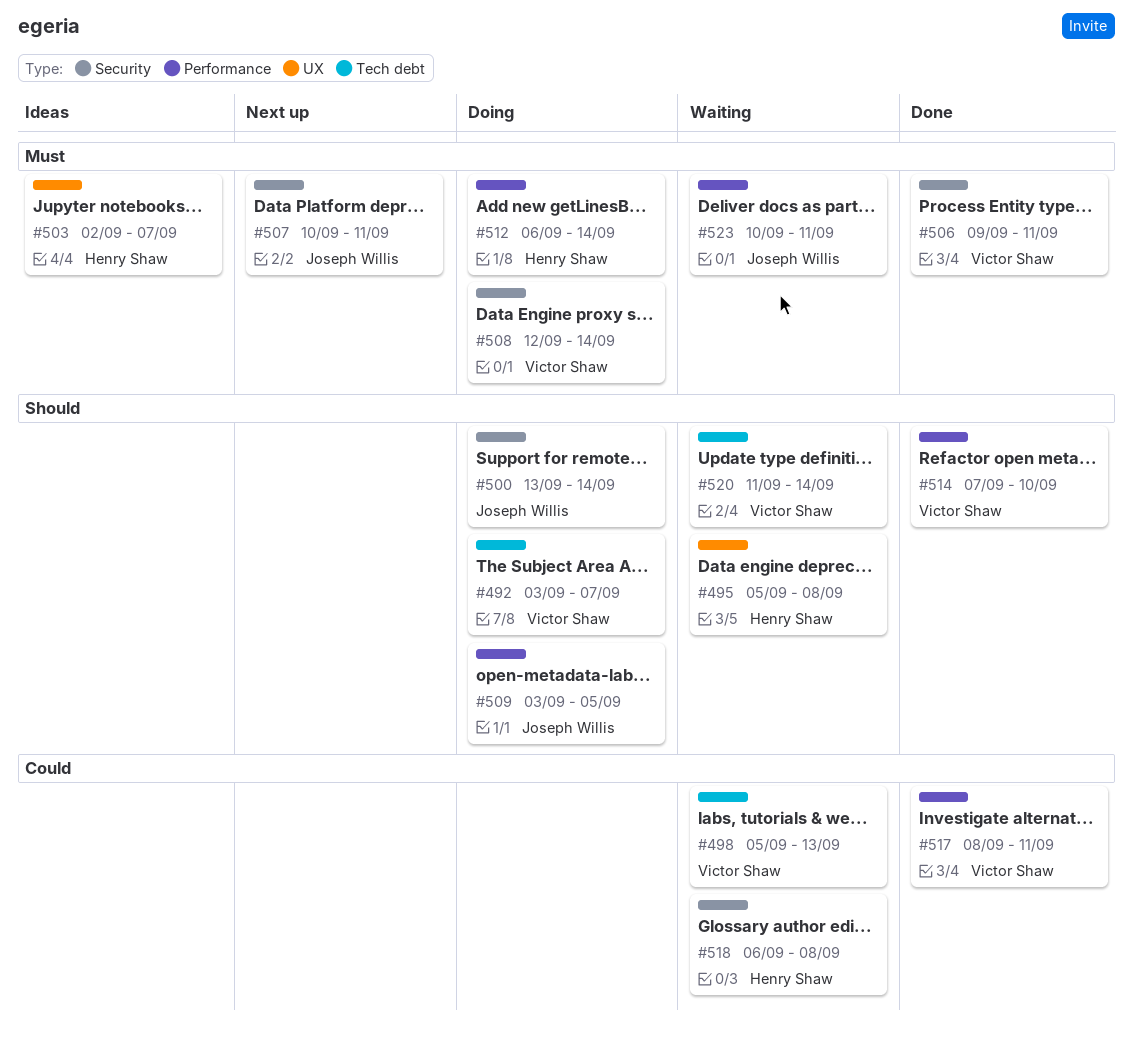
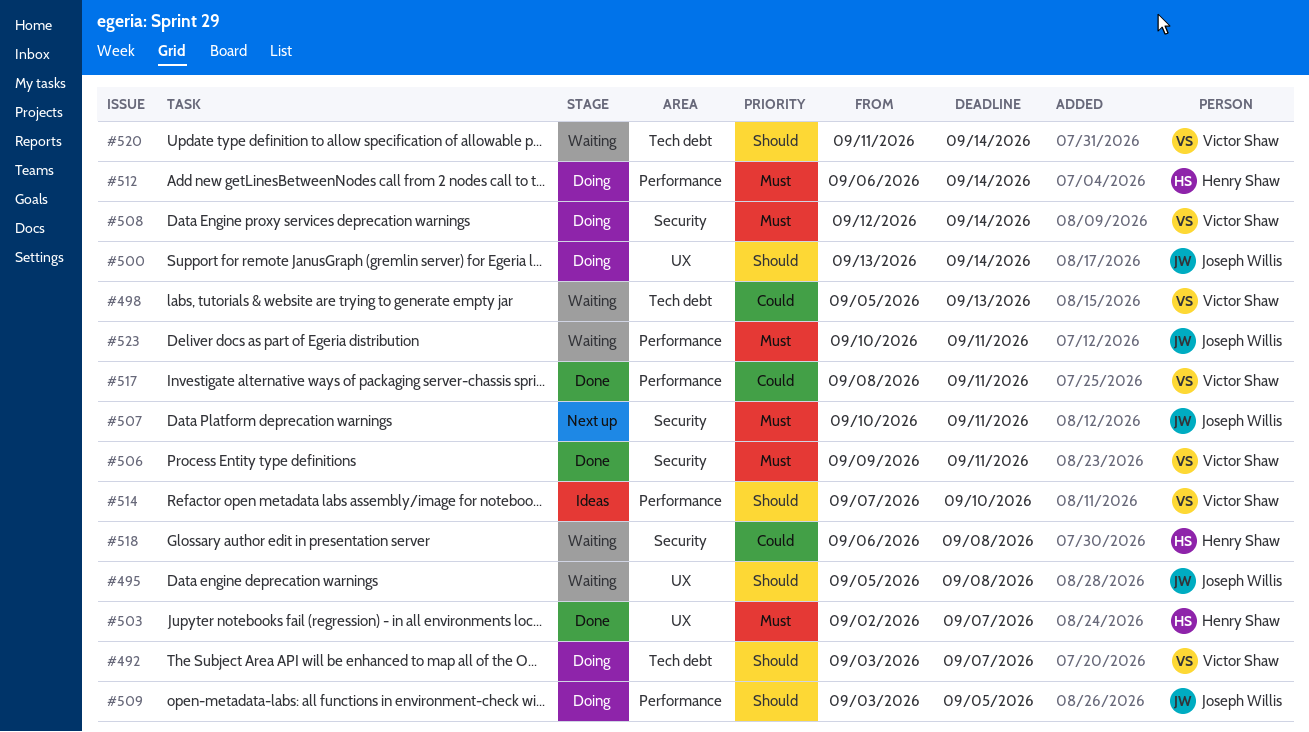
#495, owner: Henry Shaw -> Joseph Willis
#500, label: Security -> UX
#503, status: Ideas -> Done
#514, status: Done -> Ideas

